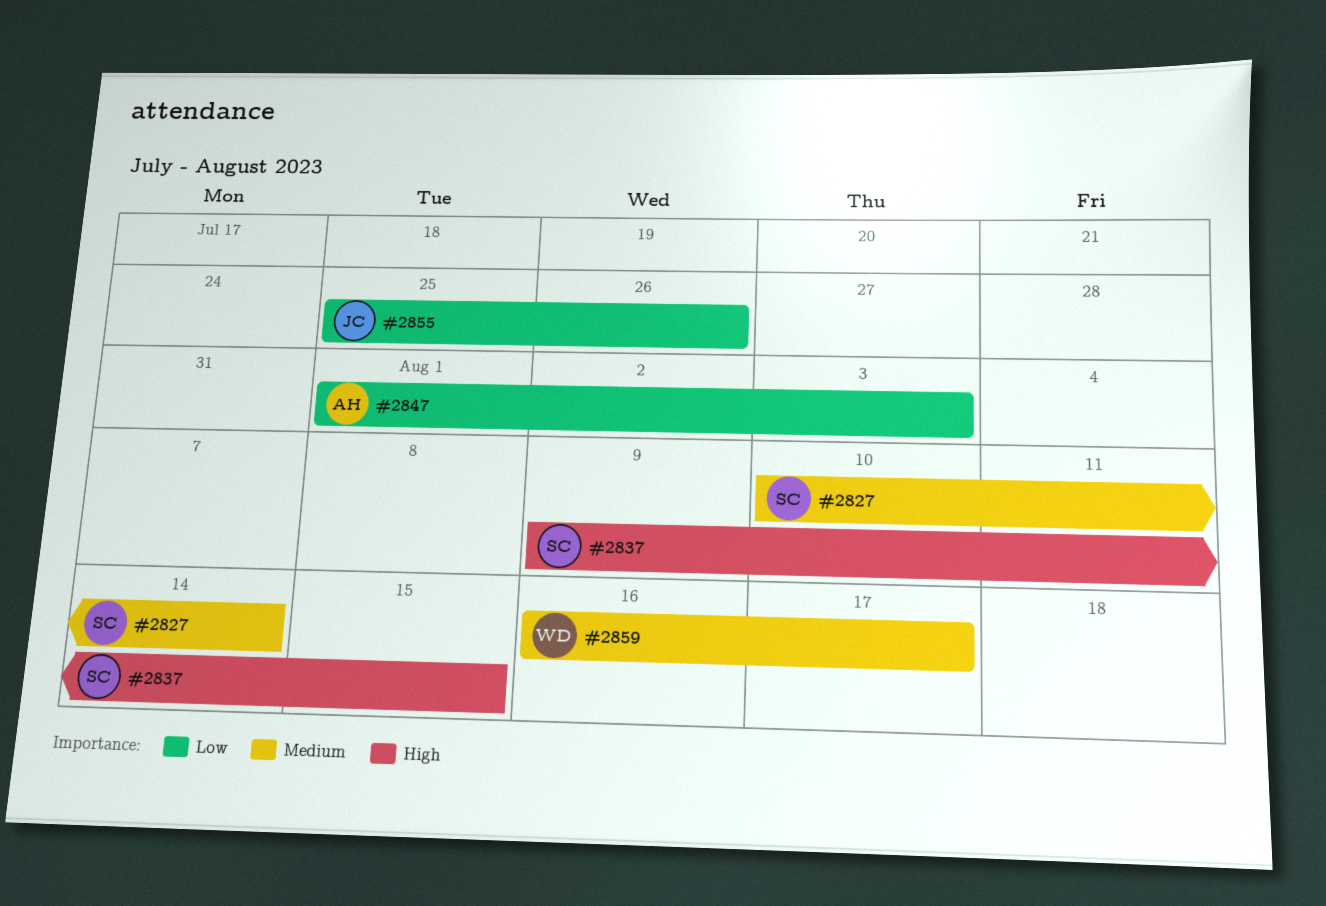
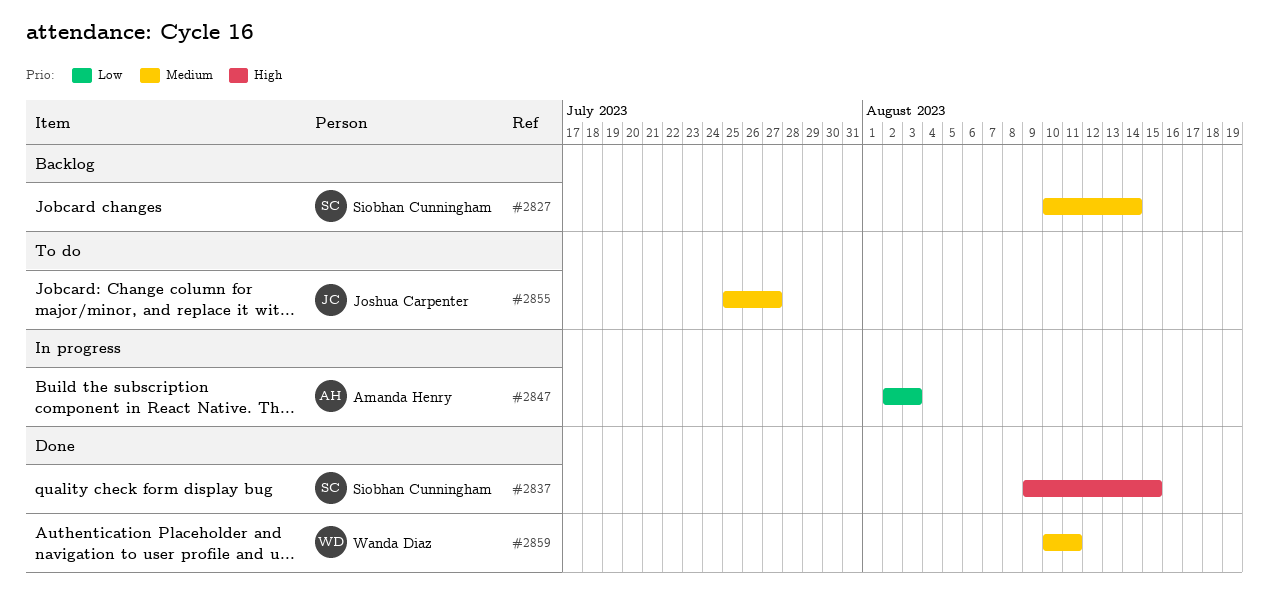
#2847, start: Aug 1 -> Aug 2
#2855, priority: Low -> Medium
#2855, due: Jul 26 -> Jul 27
#2859, start: Aug 16 -> Aug 10
#2859, due: Aug 17 -> Aug 11

